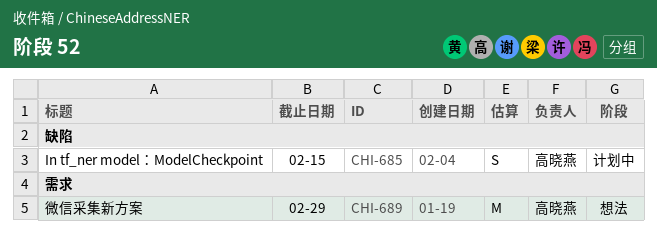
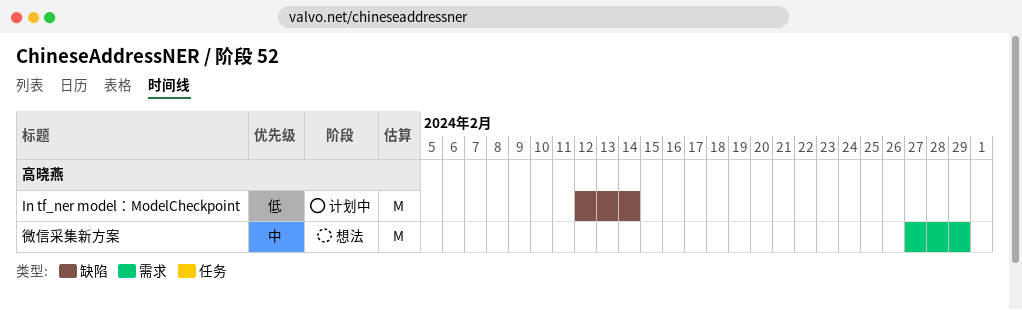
In tf_ner model：ModelCheckpoint, estimate: S -> M
In tf_ner model：ModelCheckpoint, due: Feb 15 -> Feb 14

